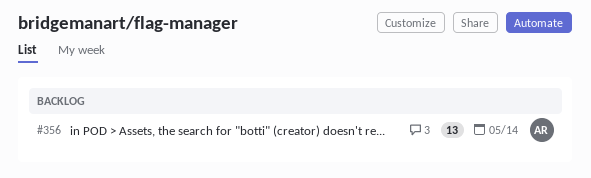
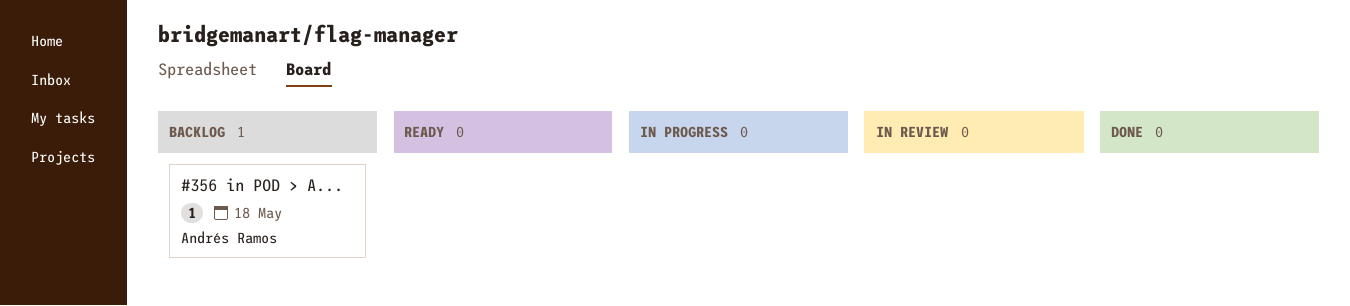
#356, estimate: 13 -> 1
#356, due: May 14 -> May 18

